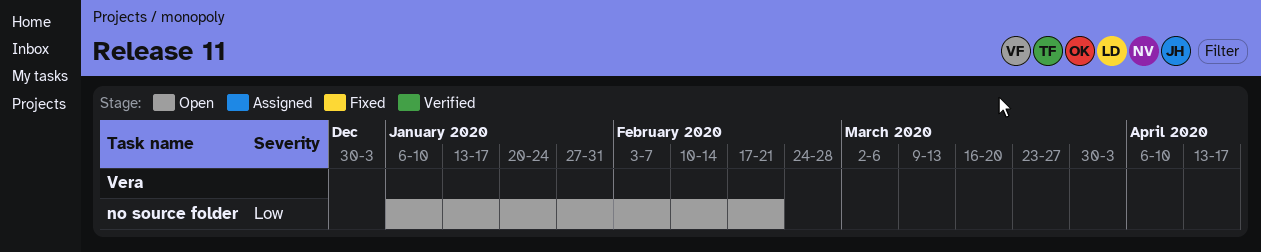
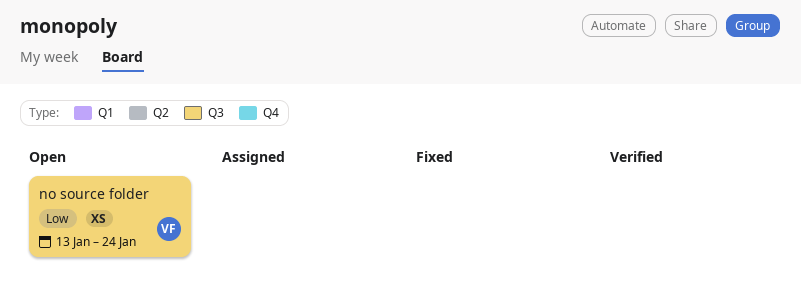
no source folder, start: Jan 6 -> Jan 13
no source folder, due: Feb 21 -> Jan 24

